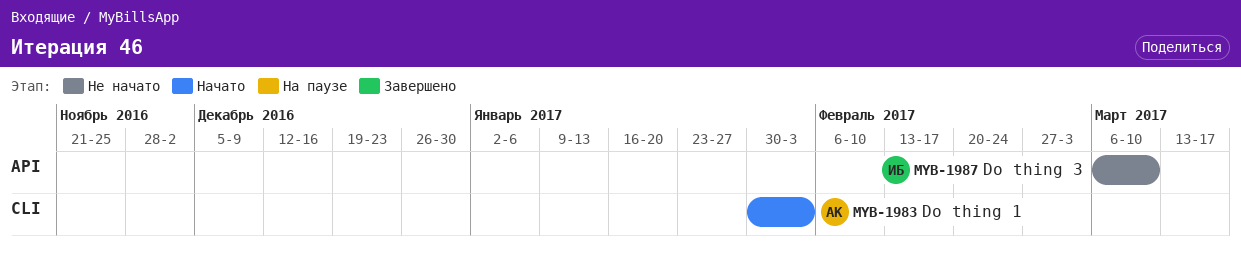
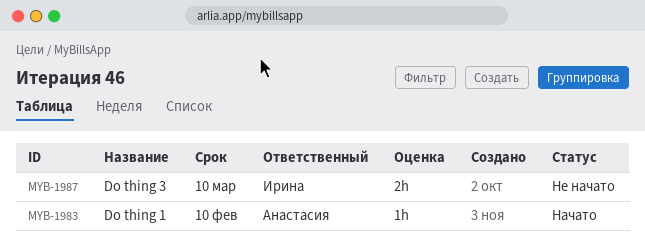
MYB-1983, due: Feb 3 -> Feb 10

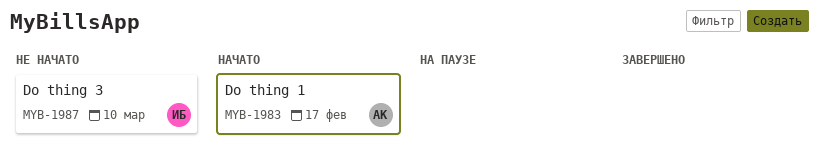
MYB-1983, due: Feb 10 -> Feb 17

